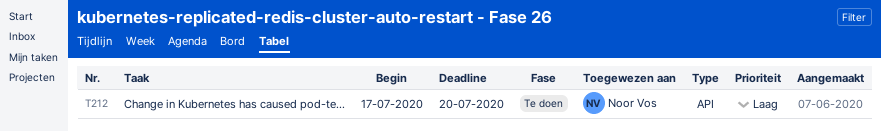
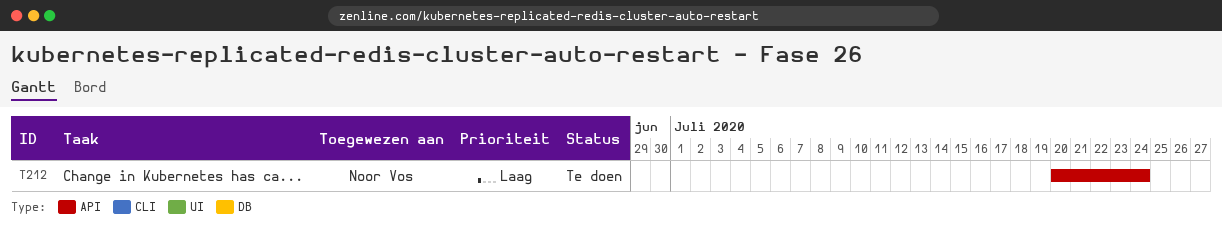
T212, start: Jul 17 -> Jul 20
T212, due: Jul 20 -> Jul 24

